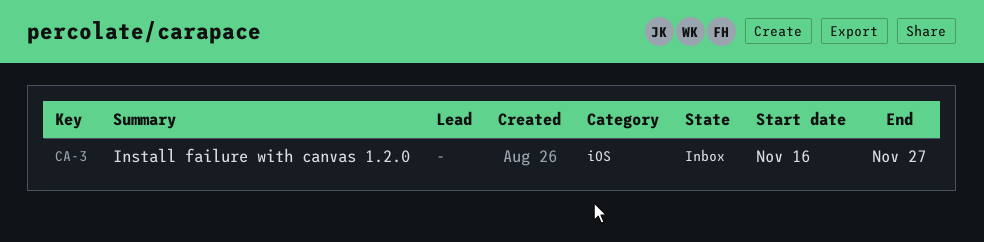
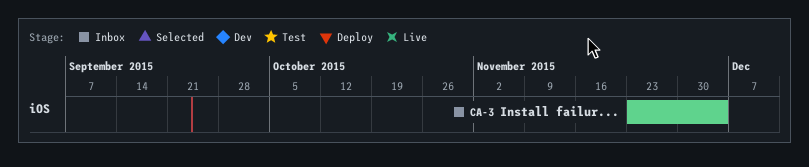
CA-3, start: Nov 16 -> Nov 23
CA-3, due: Nov 27 -> Dec 4

